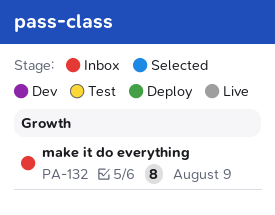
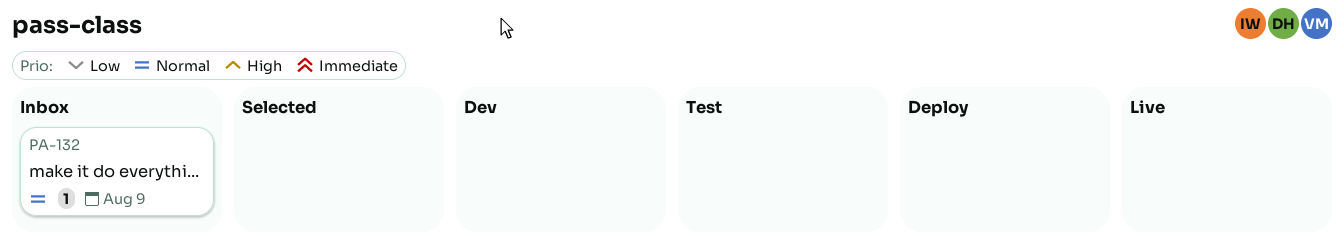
PA-132, estimate: 8 -> 1

